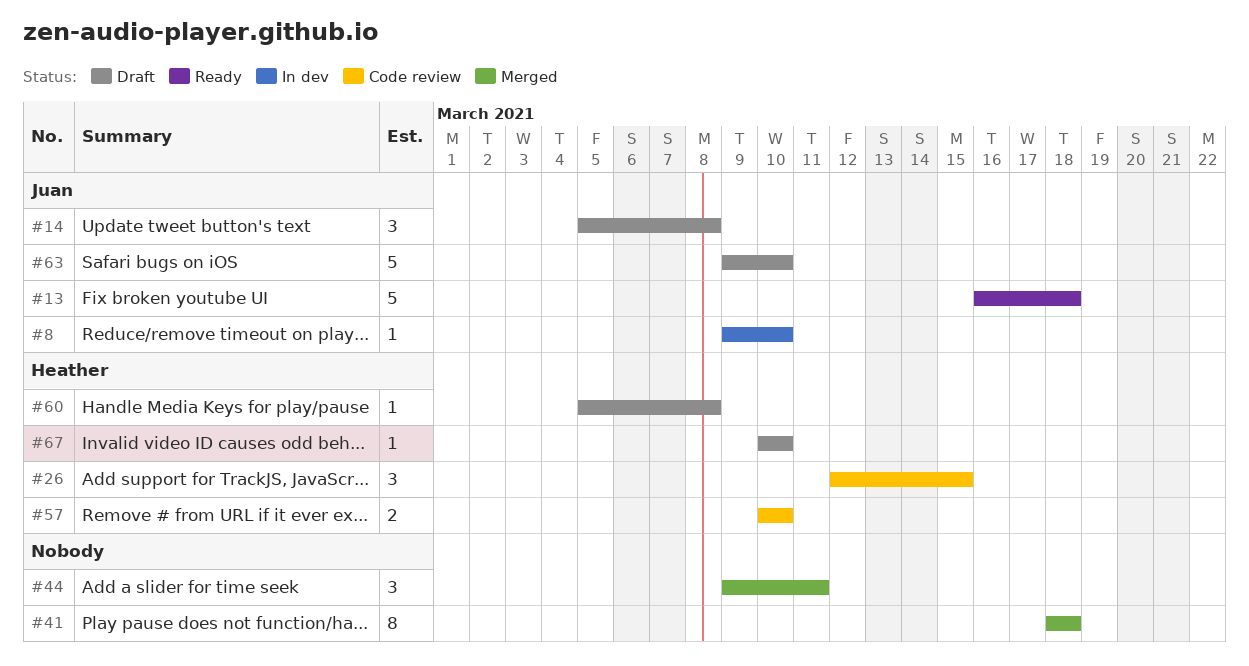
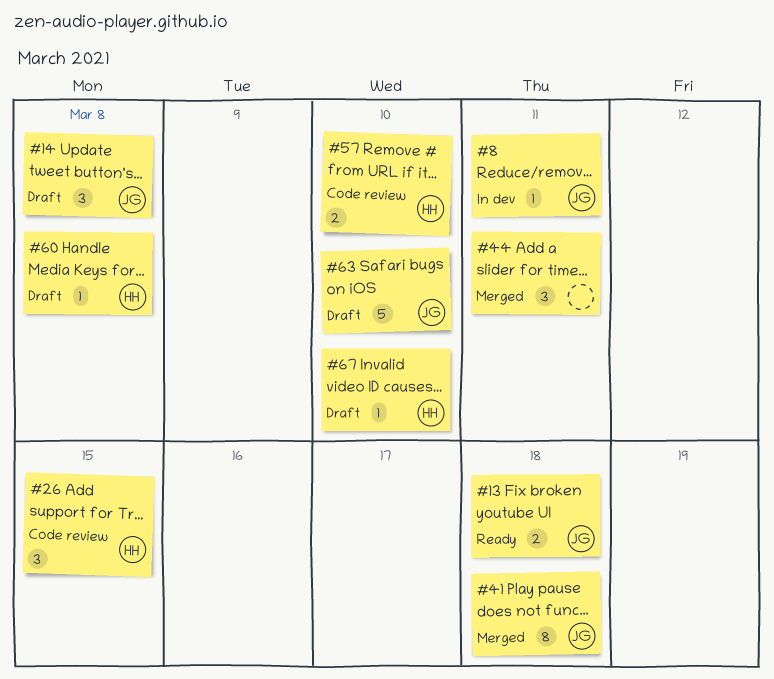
#8, due: Mar 10 -> Mar 11
#13, estimate: 5 -> 2
#41, owner: none -> Juan

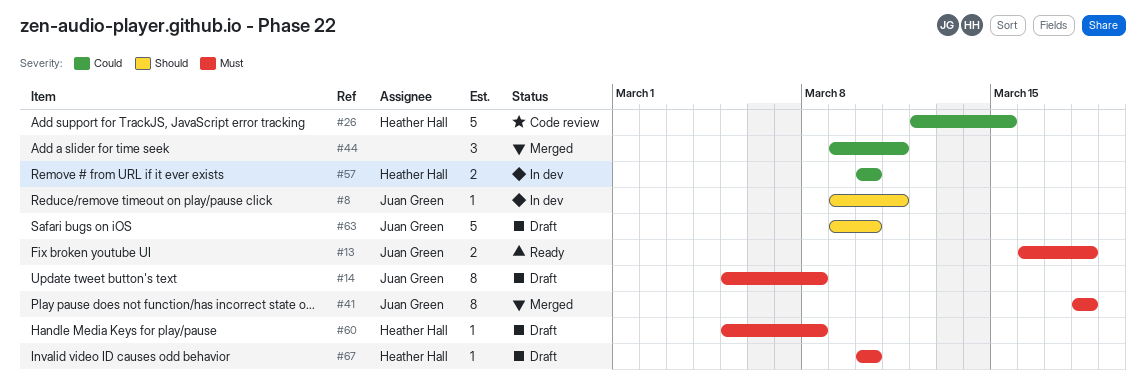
#14, estimate: 3 -> 8
#26, estimate: 3 -> 5
#57, status: Code review -> In dev

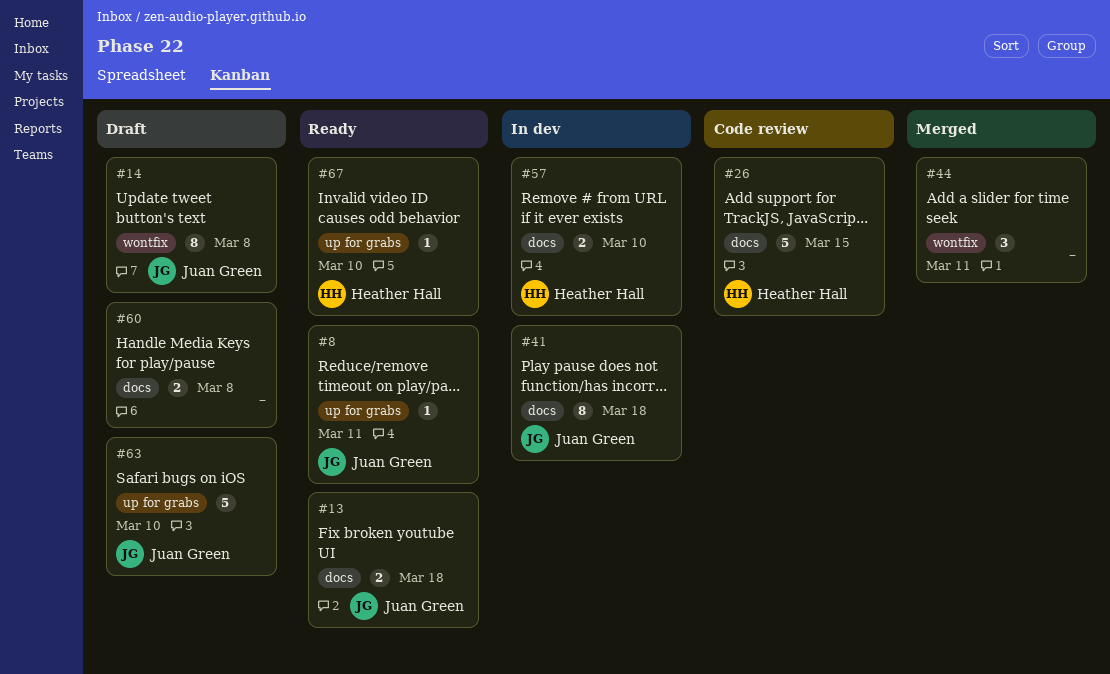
#8, status: In dev -> Ready
#41, status: Merged -> In dev
#60, owner: Heather Hall -> none
#60, estimate: 1 -> 2
#67, status: Draft -> Ready

